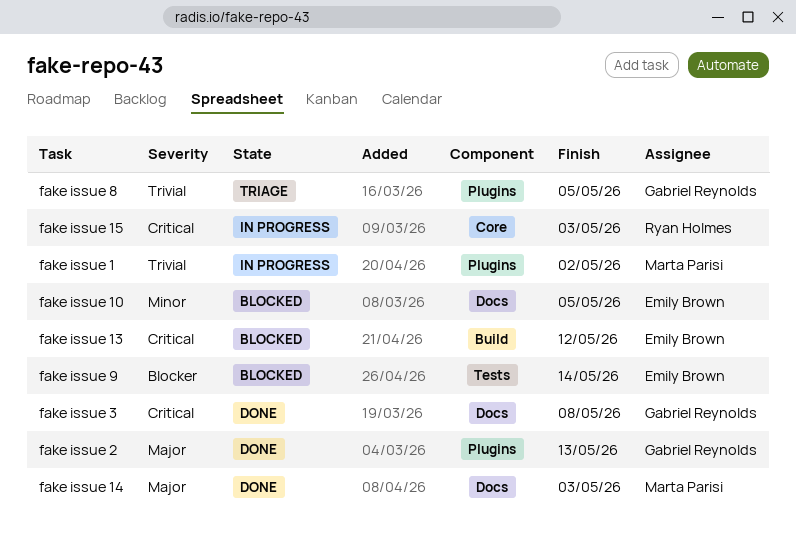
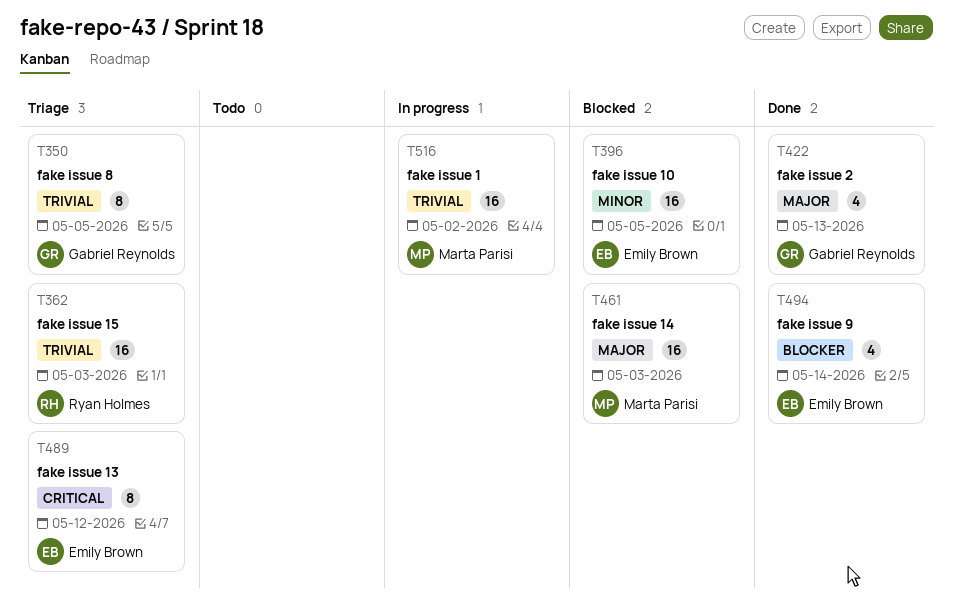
fake issue 13, status: Blocked -> Triage
fake issue 14, status: Done -> Blocked
fake issue 15, status: In progress -> Triage
fake issue 15, priority: Critical -> Trivial
fake issue 3: present -> none
fake issue 9, status: Blocked -> Done

